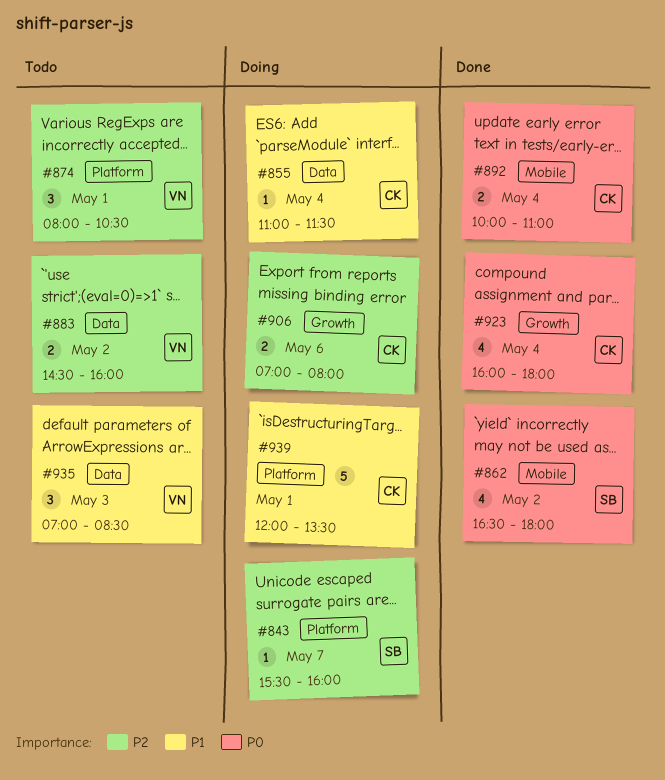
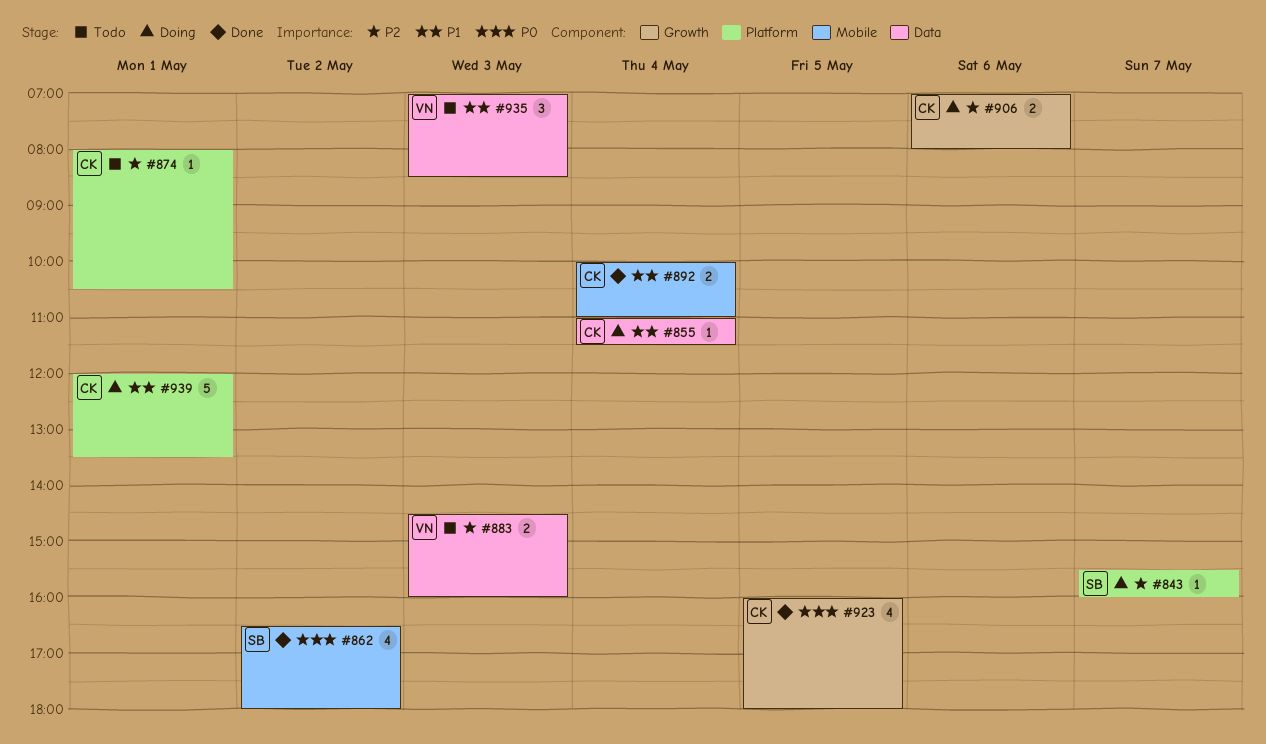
#874, owner: VN -> CK
#874, estimate: 3 -> 1
#883, day: May 2 -> May 3
#892, priority: P0 -> P1
#923, day: May 4 -> May 5

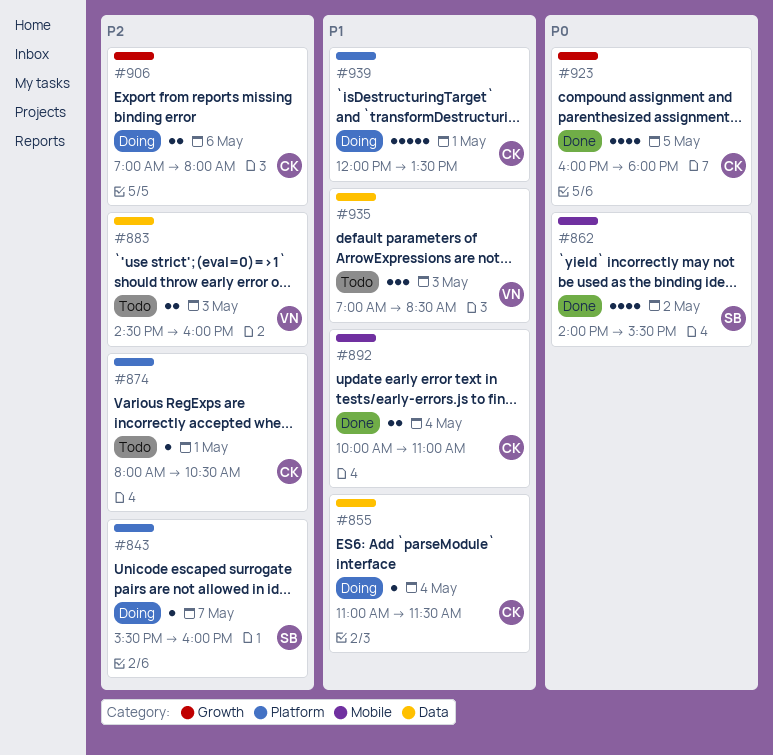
#862, begins: 16:30 -> 14:00
#862, ends: 18:00 -> 15:30

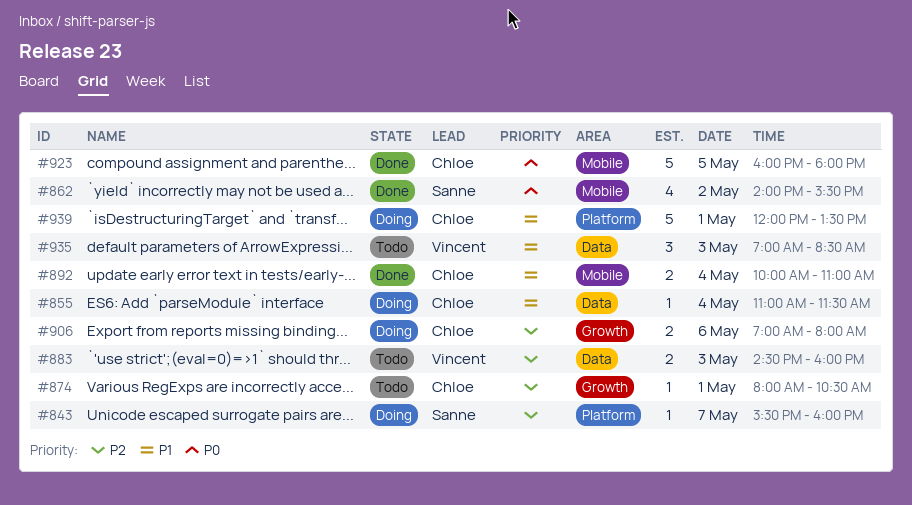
#874, label: Platform -> Growth
#923, label: Growth -> Mobile
#923, estimate: 4 -> 5

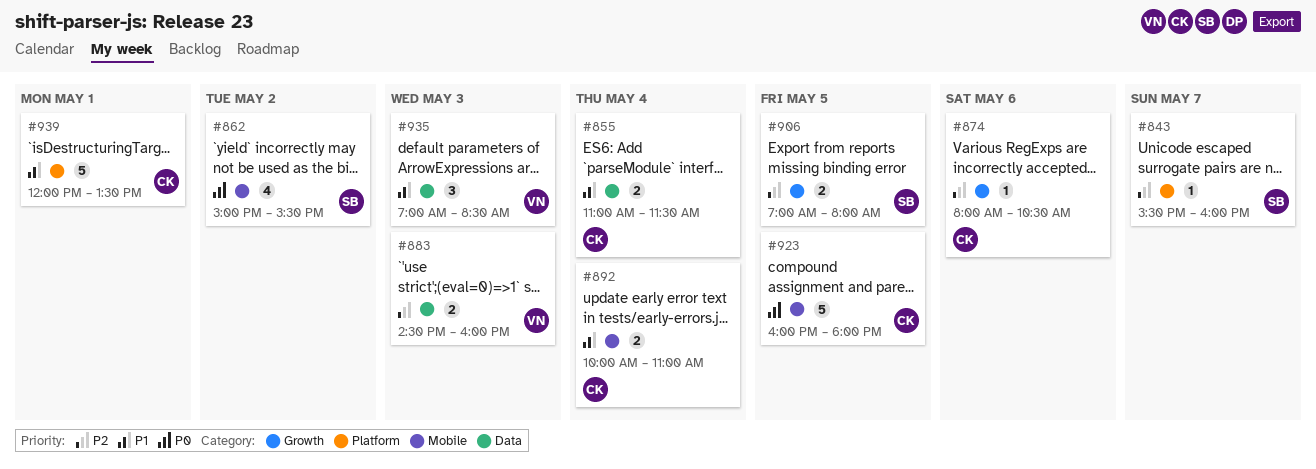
#855, estimate: 1 -> 2
#862, begins: 14:00 -> 15:00
#874, day: May 1 -> May 6
#906, owner: Chloe -> Sanne
#906, day: May 6 -> May 5

